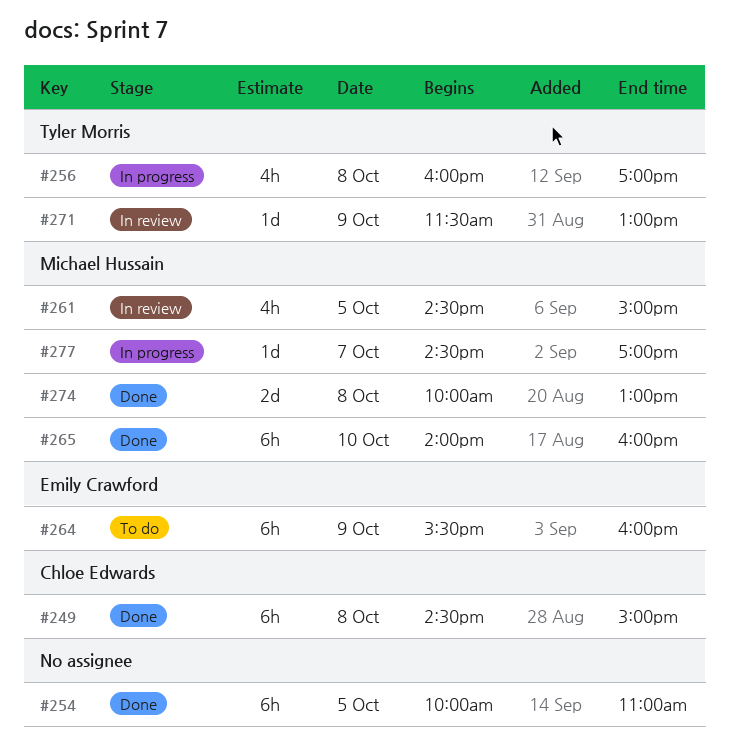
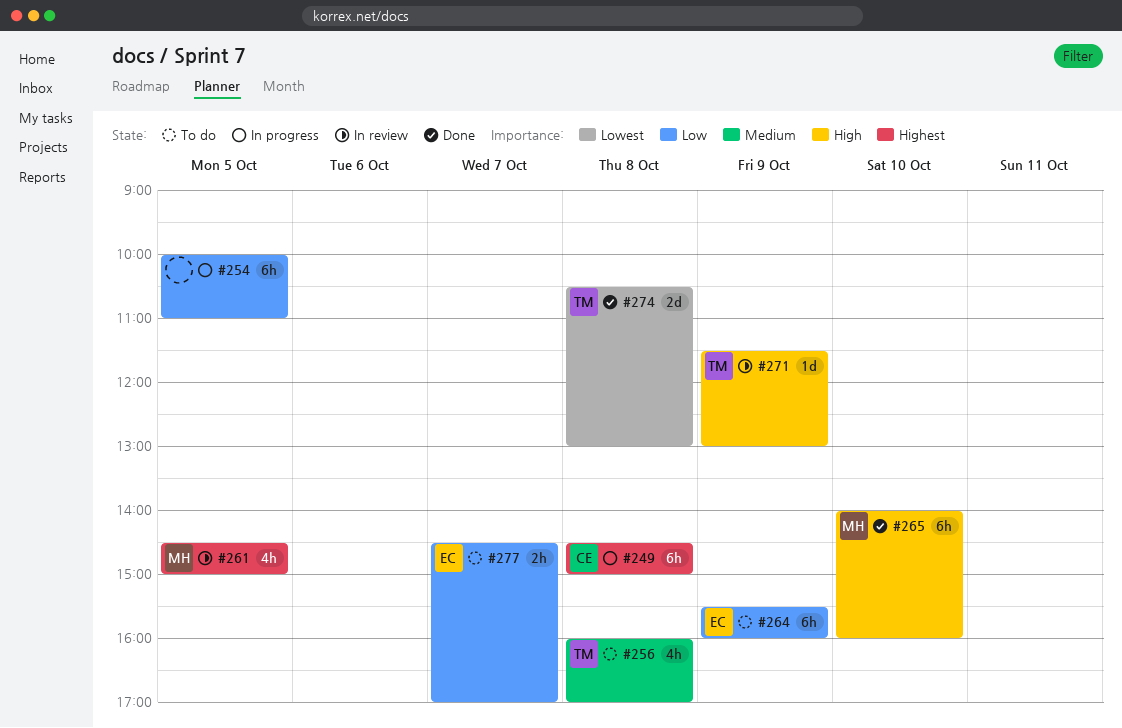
#249, status: Done -> In progress
#254, status: Done -> In progress
#256, status: In progress -> To do
#274, owner: Michael Hussain -> Tyler Morris
#274, begins: 10:00 -> 10:30
#277, status: In progress -> To do
#277, owner: Michael Hussain -> Emily Crawford
#277, estimate: 1d -> 2h

